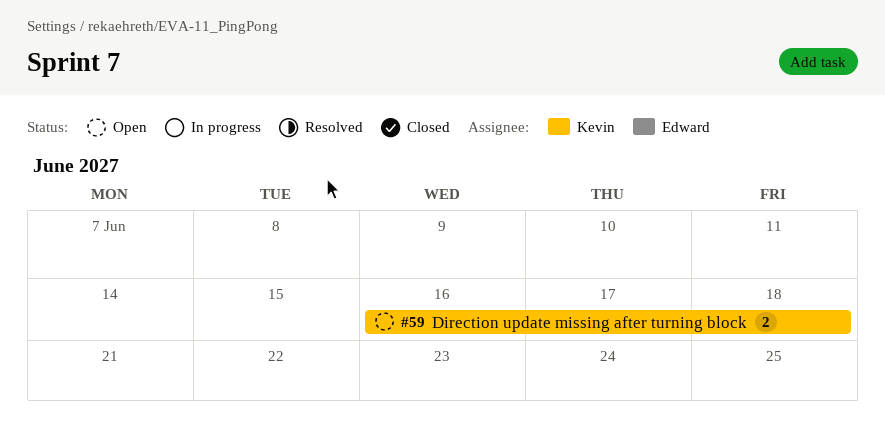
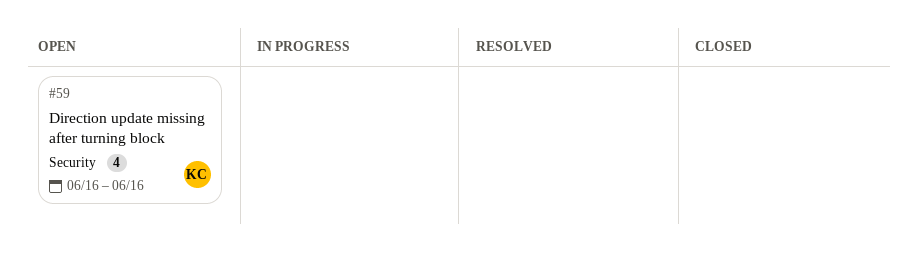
#59, estimate: 2 -> 4
#59, due: Jun 18 -> Jun 16

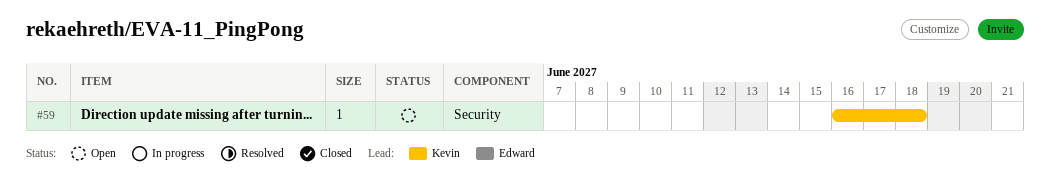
#59, estimate: 4 -> 1
#59, due: Jun 16 -> Jun 18

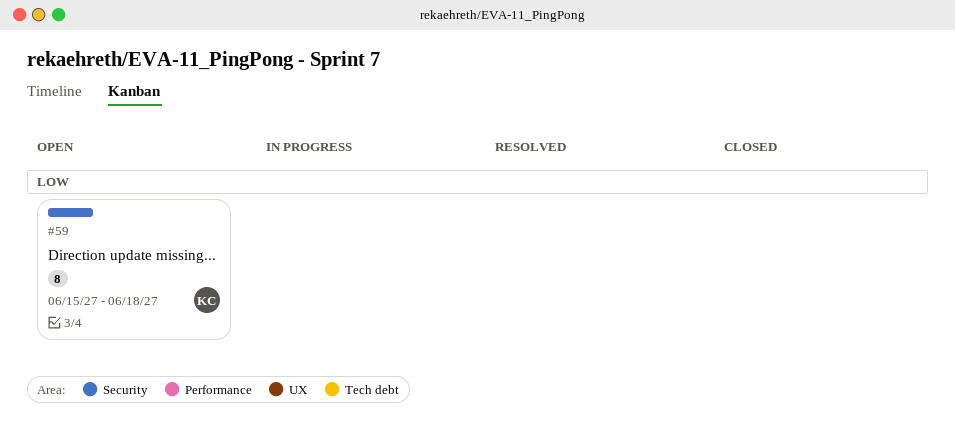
#59, estimate: 1 -> 8
#59, start: Jun 16 -> Jun 15

